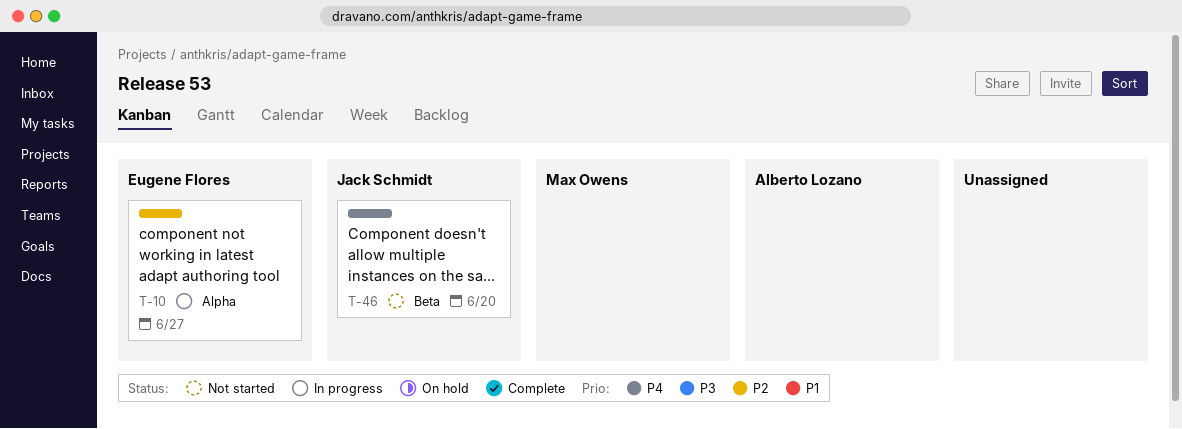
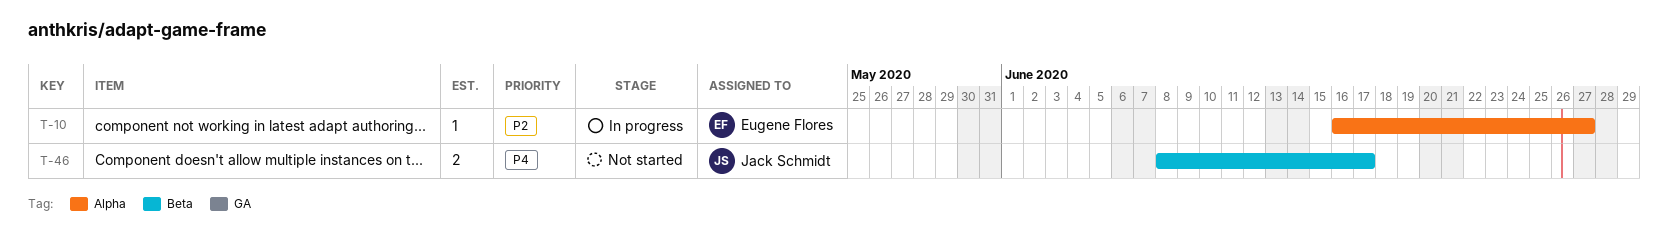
T-46, due: Jun 20 -> Jun 17

